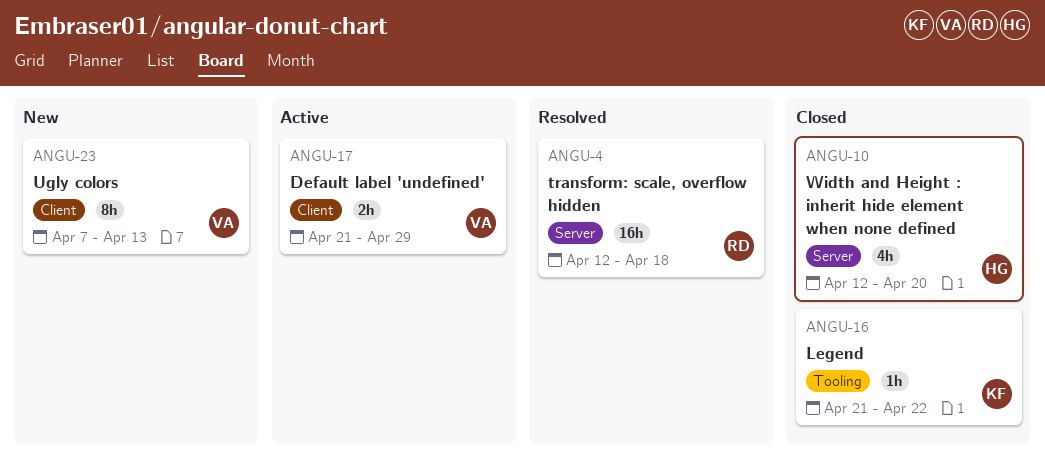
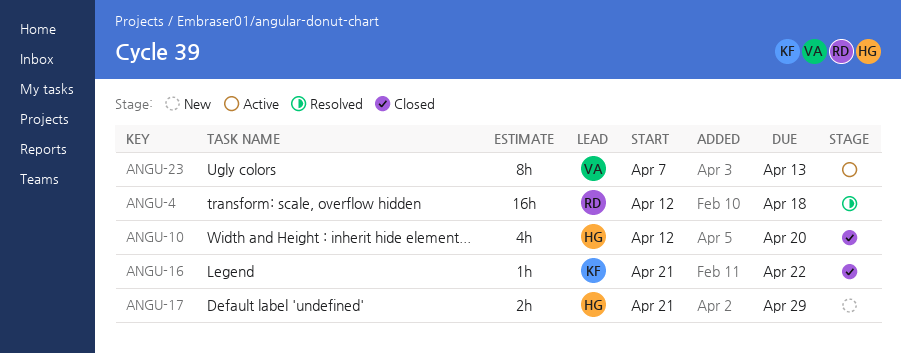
ANGU-17, status: Active -> New
ANGU-17, owner: VA -> HG
ANGU-23, status: New -> Active

